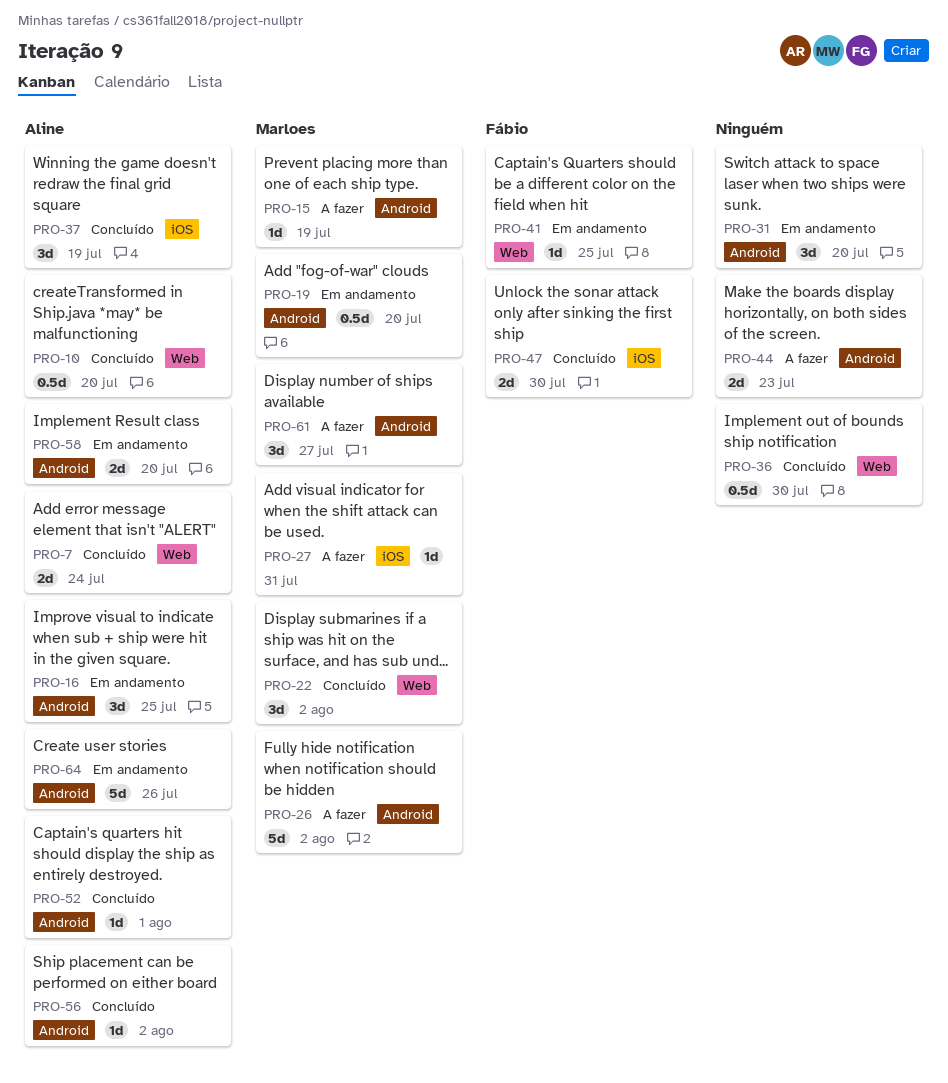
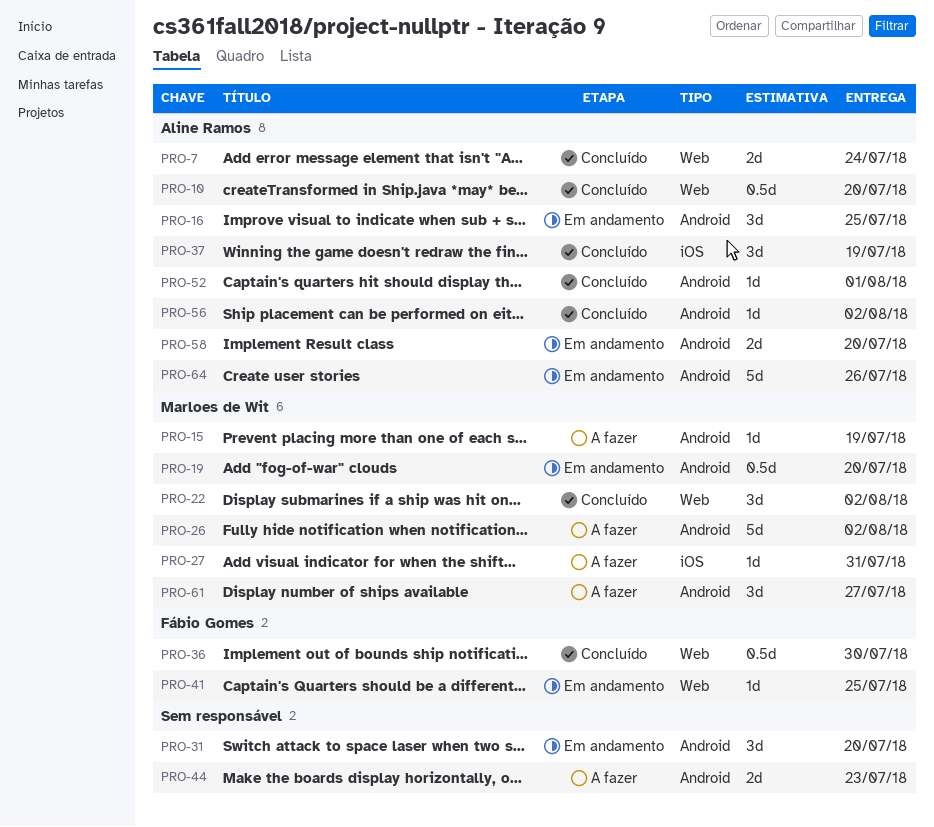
PRO-36, owner: none -> Fábio Gomes
PRO-47: present -> none

